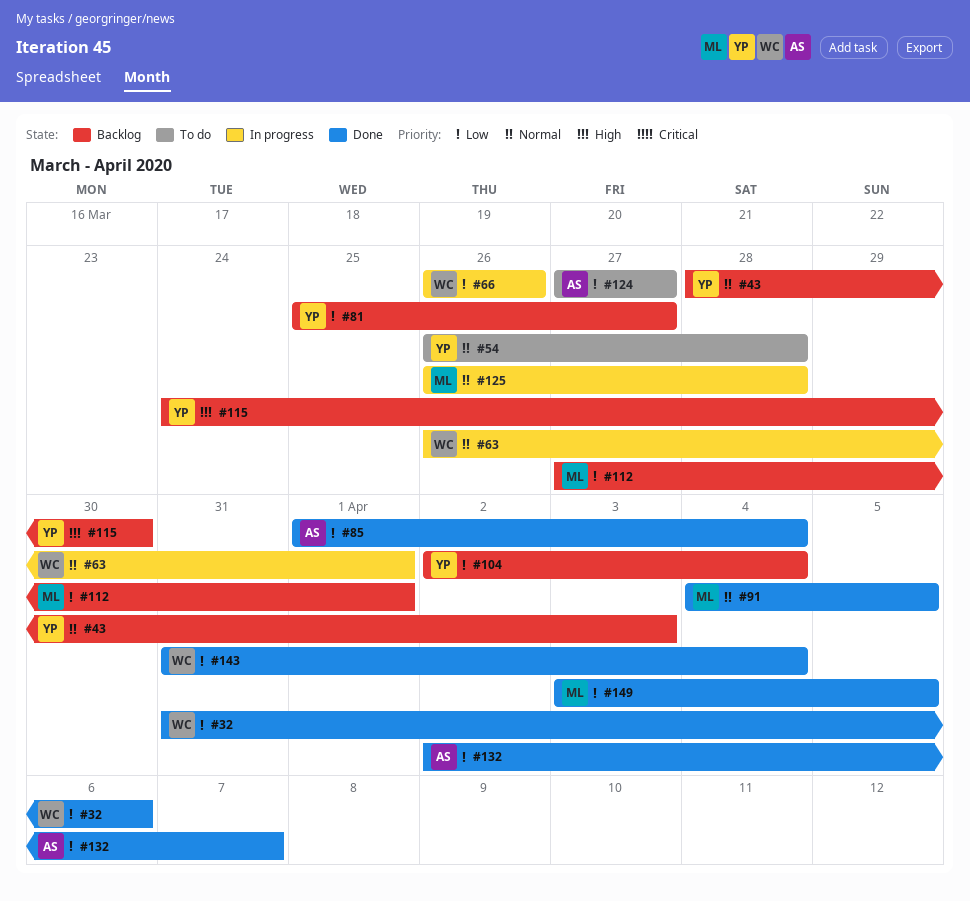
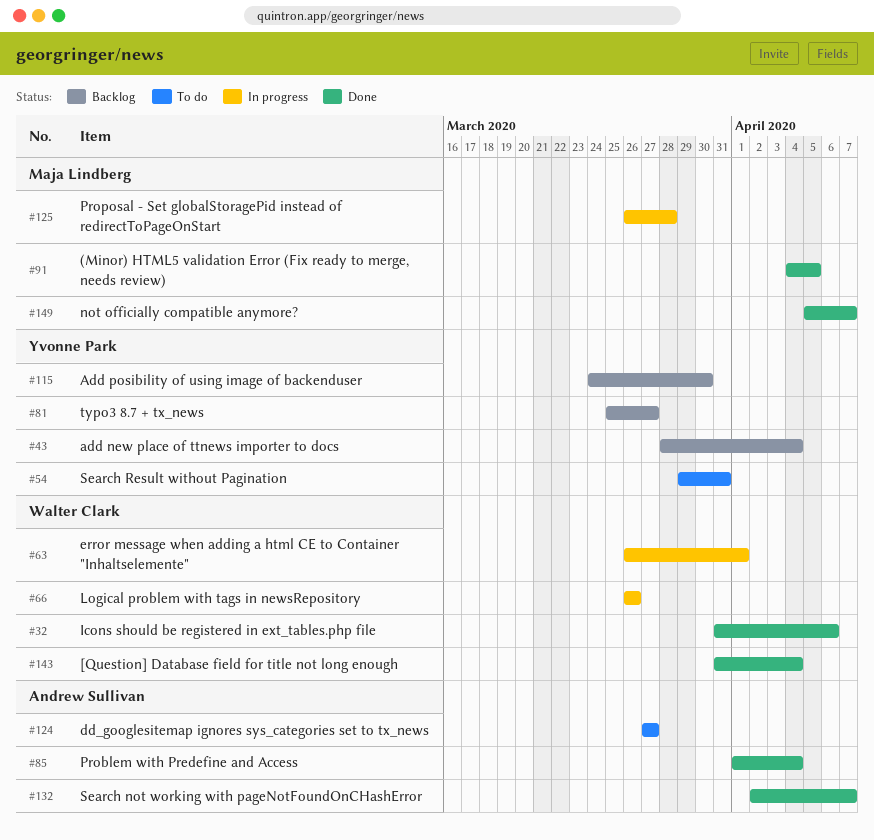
#43, due: Apr 3 -> Apr 4
#54, start: Mar 26 -> Mar 29
#54, due: Mar 28 -> Mar 31
#104: present -> none
#112: present -> none
#149, start: Apr 3 -> Apr 5
#149, due: Apr 5 -> Apr 7

